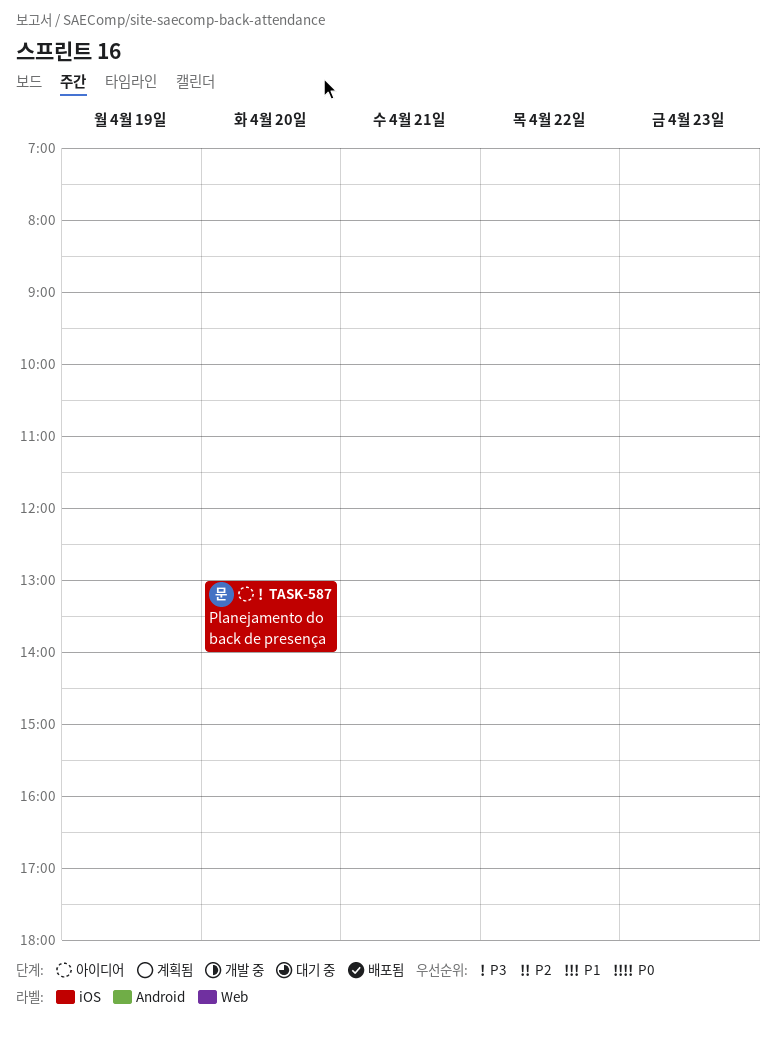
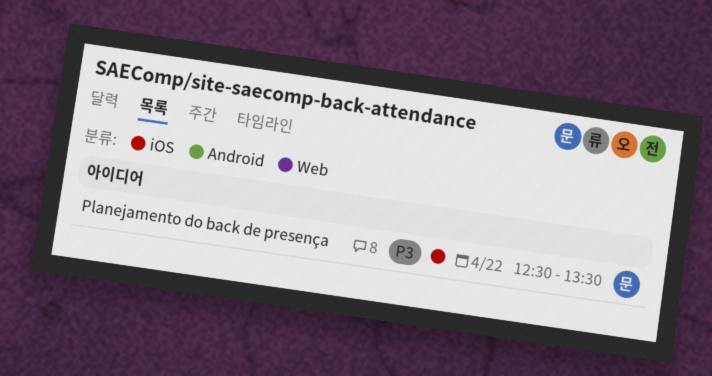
Planejamento do back de presença, day: Apr 20 -> Apr 22
Planejamento do back de presença, begins: 13:00 -> 12:30
Planejamento do back de presença, ends: 14:00 -> 13:30

